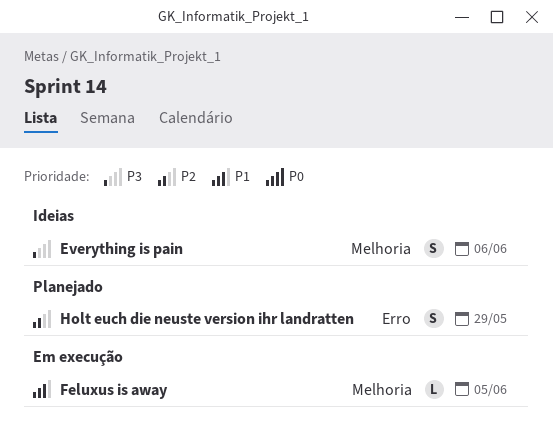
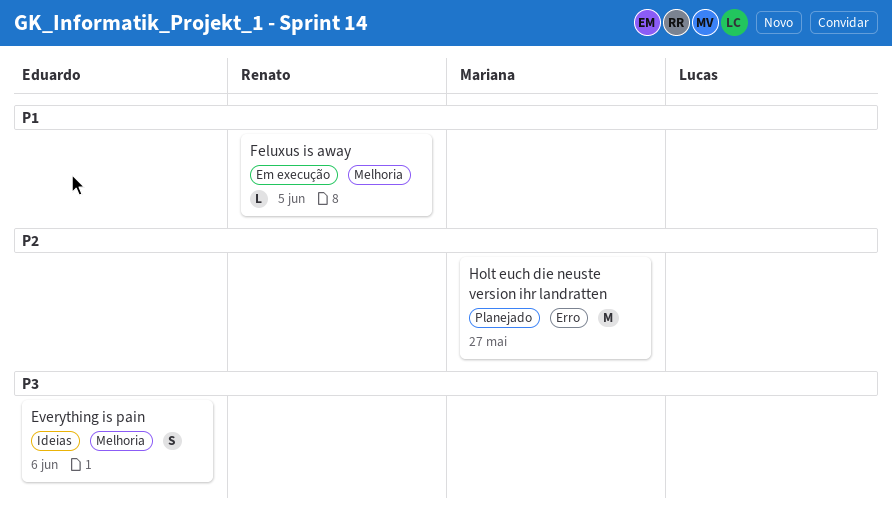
Holt euch die neuste version ihr landratten, estimate: S -> M
Holt euch die neuste version ihr landratten, due: May 29 -> May 27

